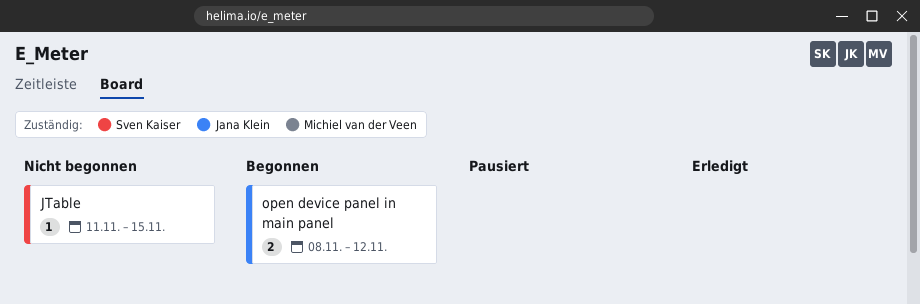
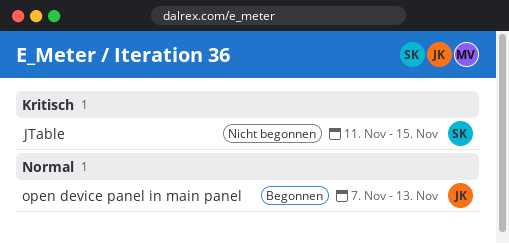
open device panel in main panel, start: Nov 8 -> Nov 7
open device panel in main panel, due: Nov 12 -> Nov 13

